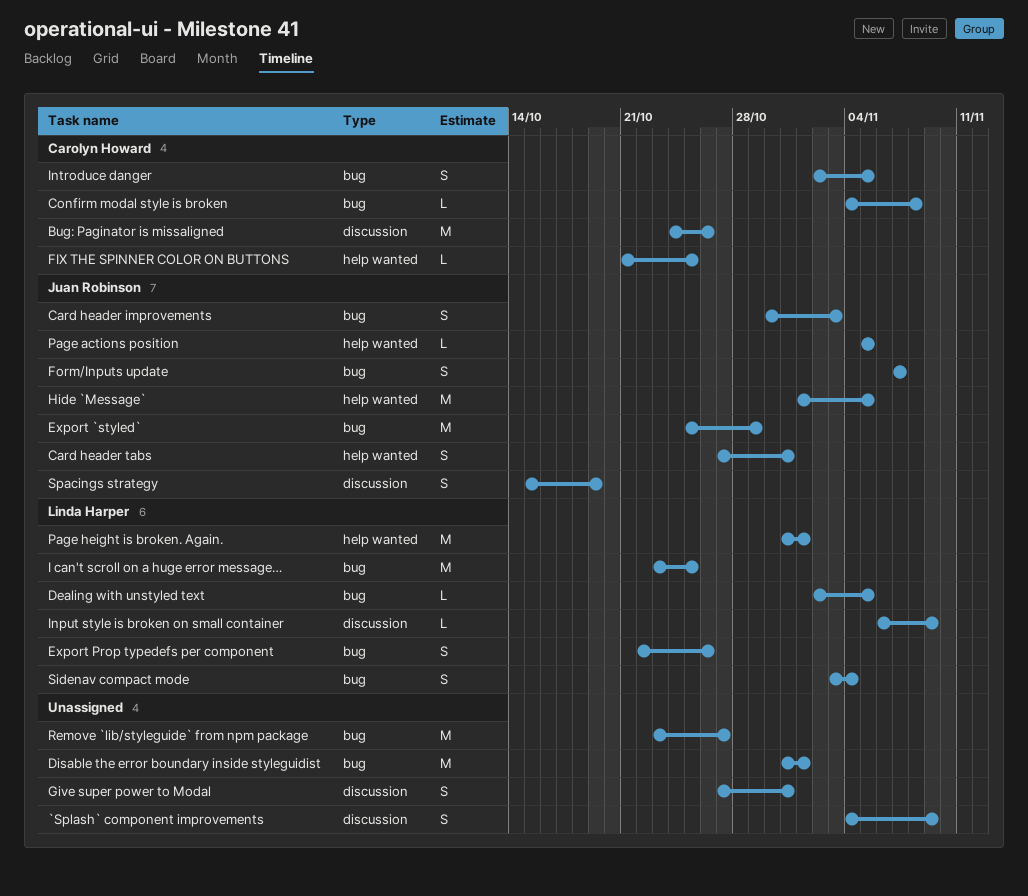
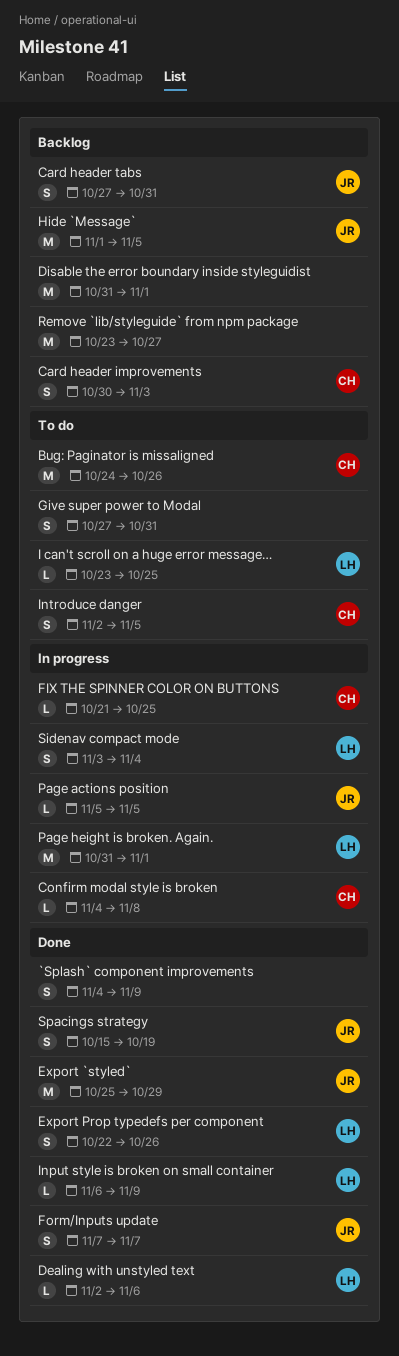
Card header improvements, owner: Juan Robinson -> Carolyn Howard
Dealing with unstyled text, due: Nov 5 -> Nov 6
I can't scroll on a huge error message…, estimate: M -> L

